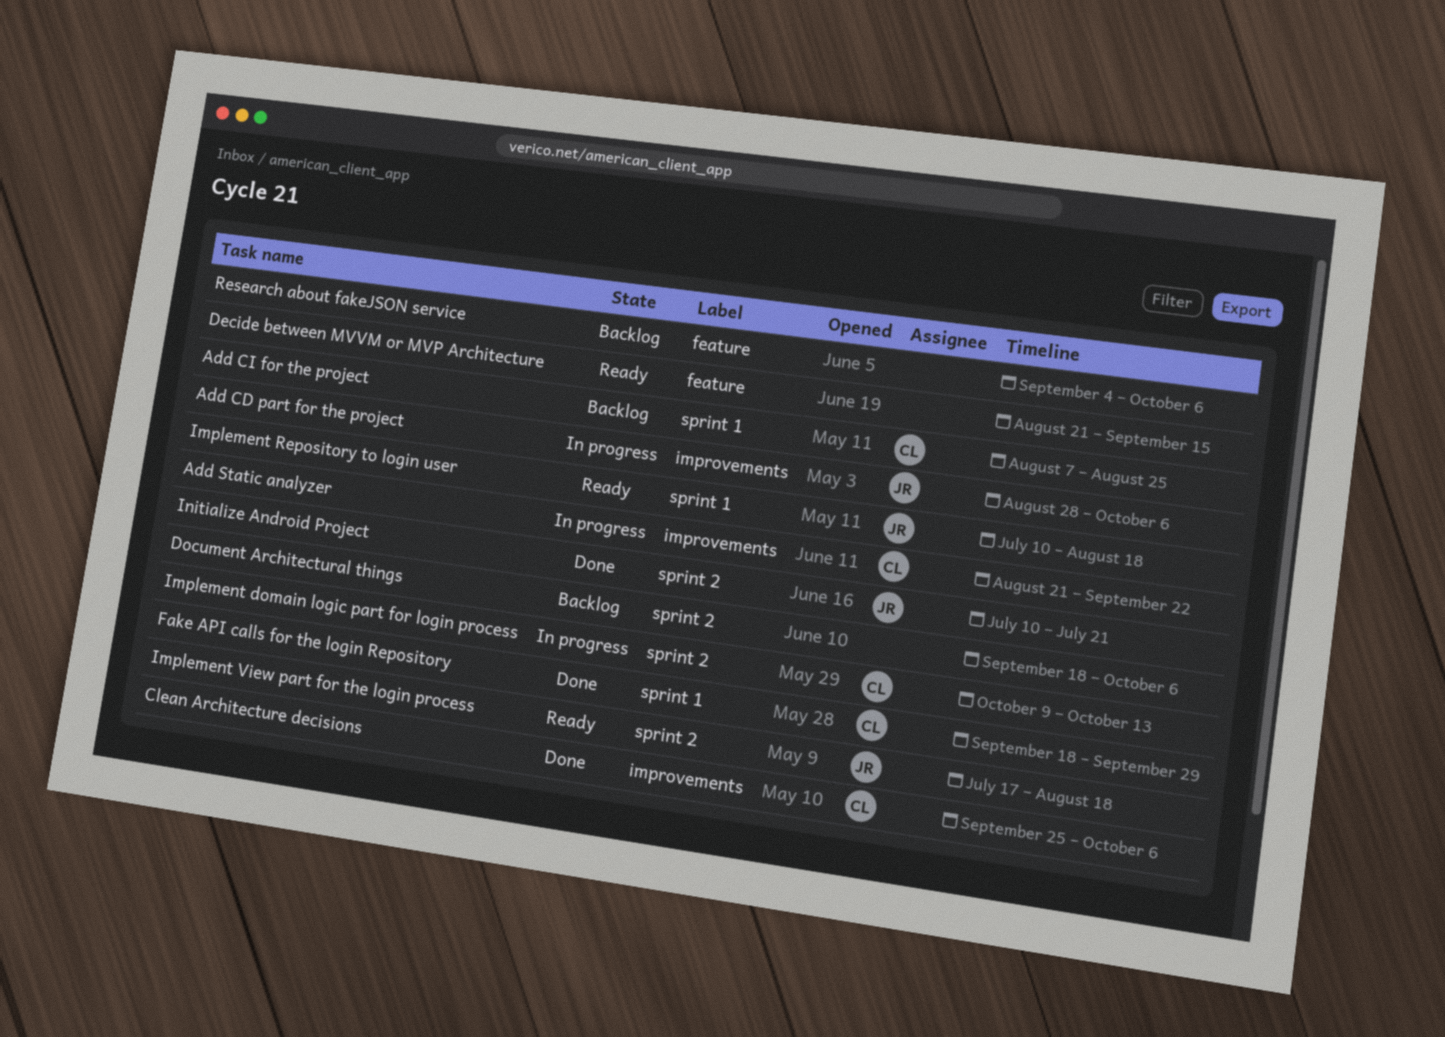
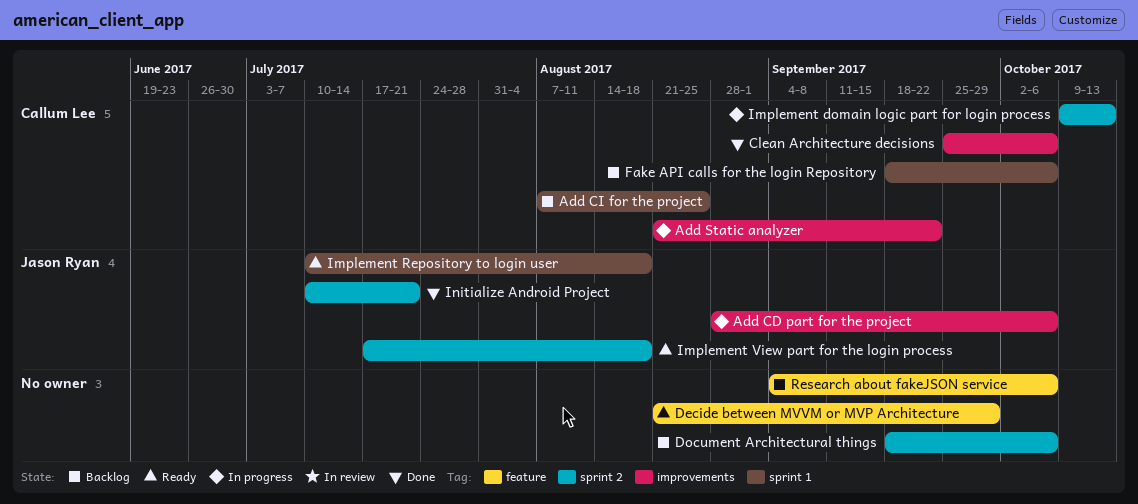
Decide between MVVM or MVP Architecture, due: Sep 15 -> Sep 29
Fake API calls for the login Repository, status: Done -> Backlog
Fake API calls for the login Repository, due: Sep 29 -> Oct 6

